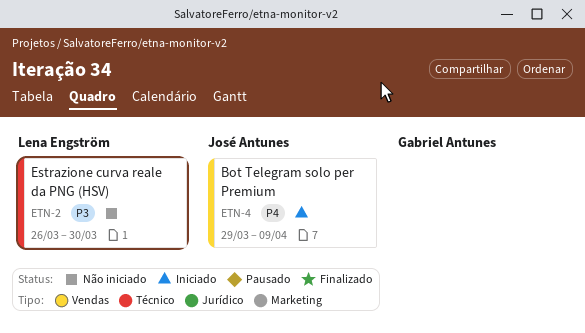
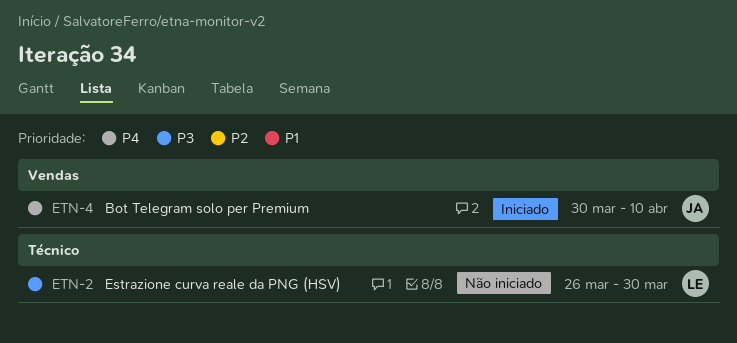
ETN-4, start: Mar 29 -> Mar 30
ETN-4, due: Apr 9 -> Apr 10

